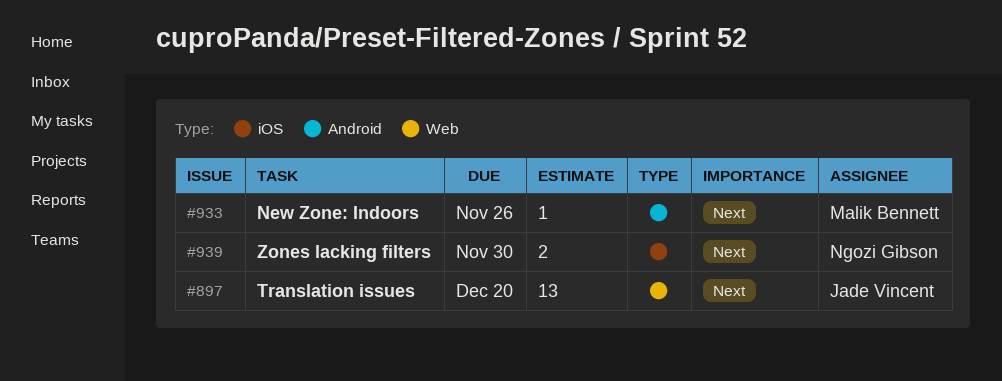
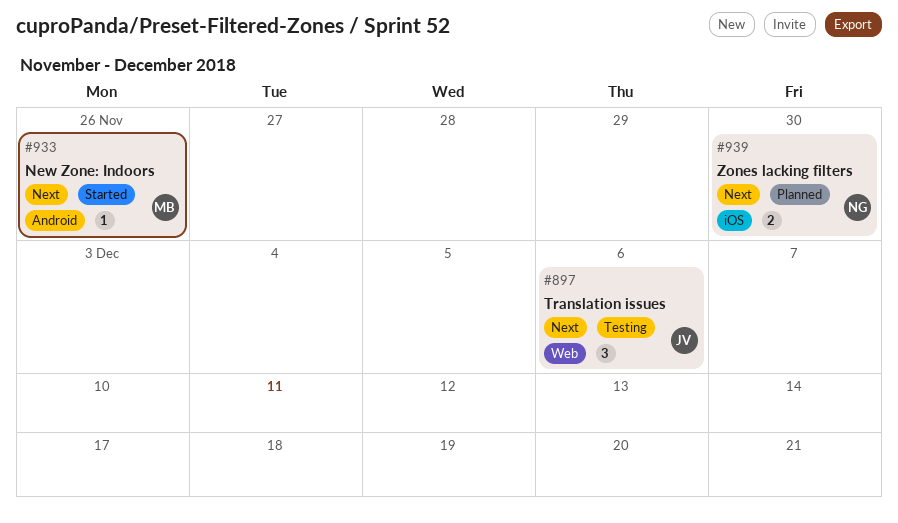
#897, estimate: 13 -> 3
#897, due: Dec 20 -> Dec 6

